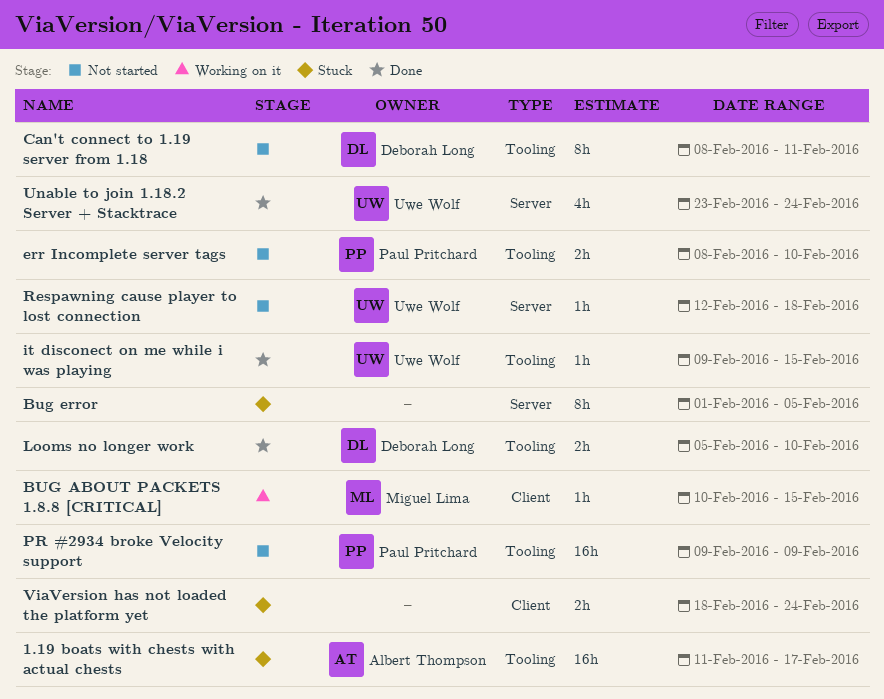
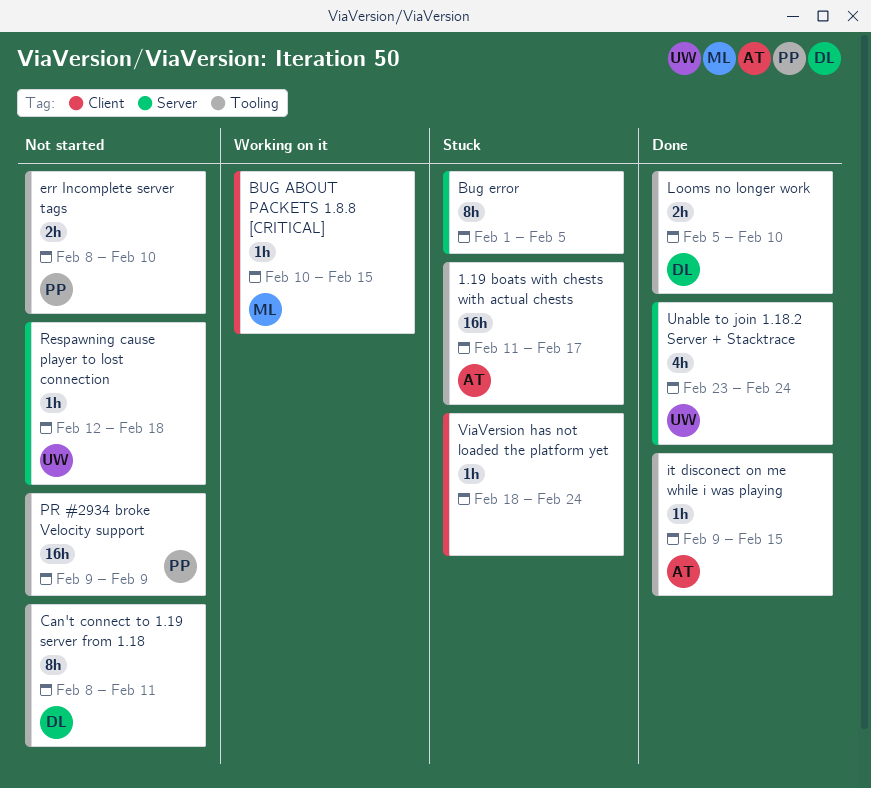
it disconect on me while i was playing, owner: Uwe Wolf -> Albert Thompson
ViaVersion has not loaded the platform yet, estimate: 2h -> 1h

